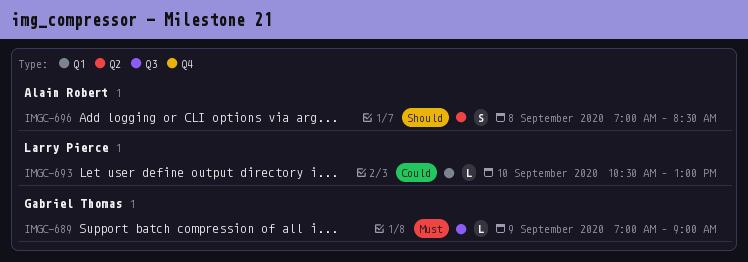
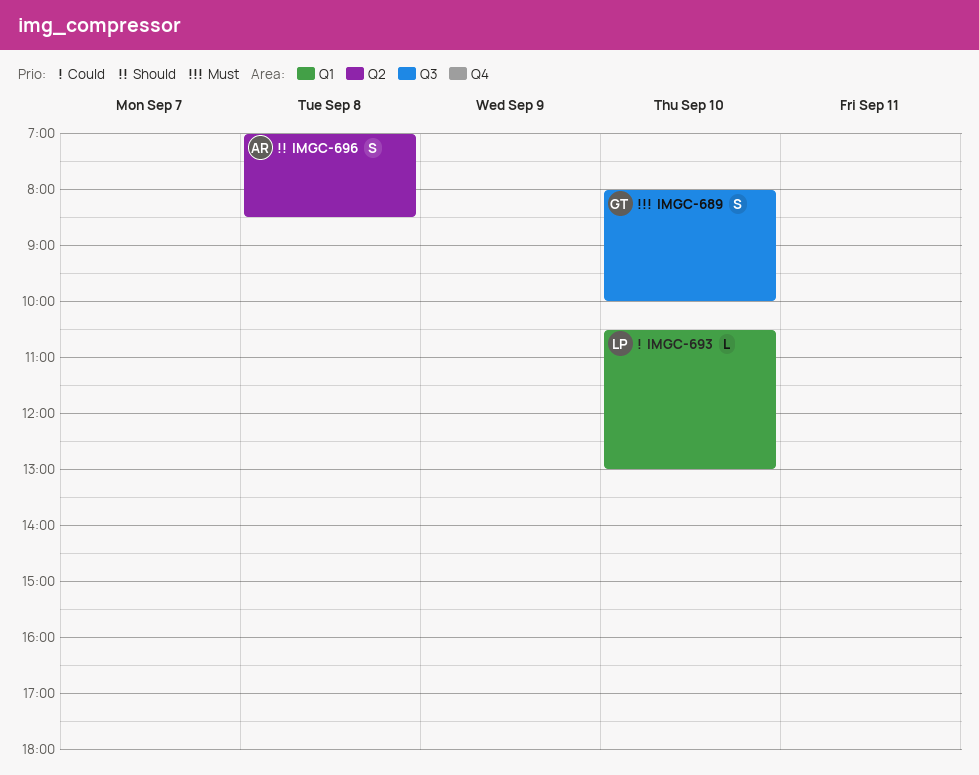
IMGC-689, estimate: L -> S
IMGC-689, day: Sep 9 -> Sep 10
IMGC-689, begins: 07:00 -> 08:00
IMGC-689, ends: 09:00 -> 10:00

